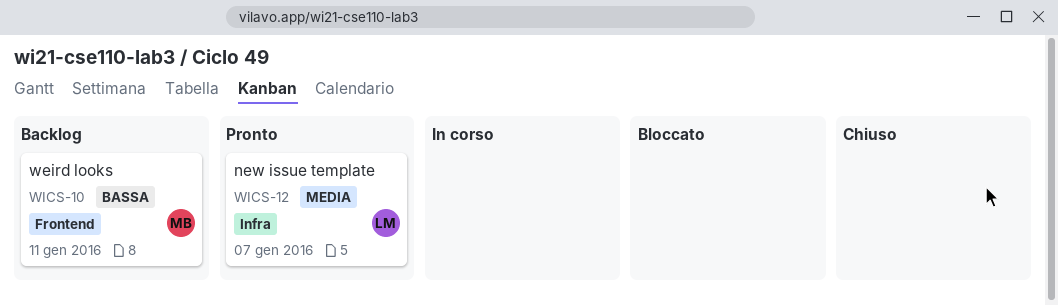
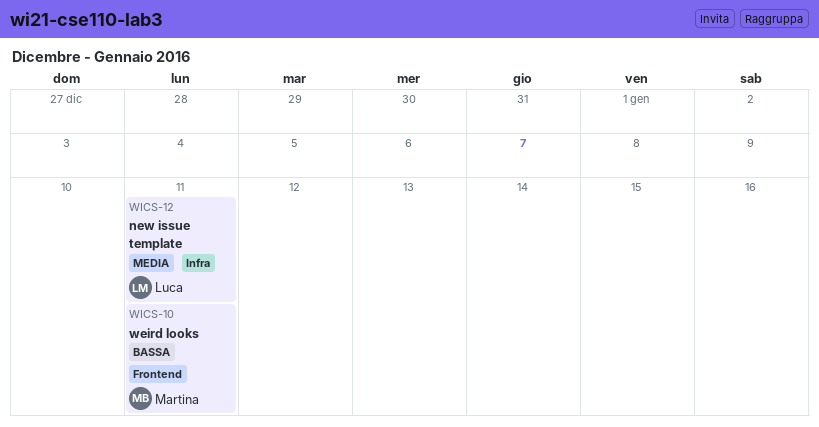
WICS-12, due: Jan 7 -> Jan 11

